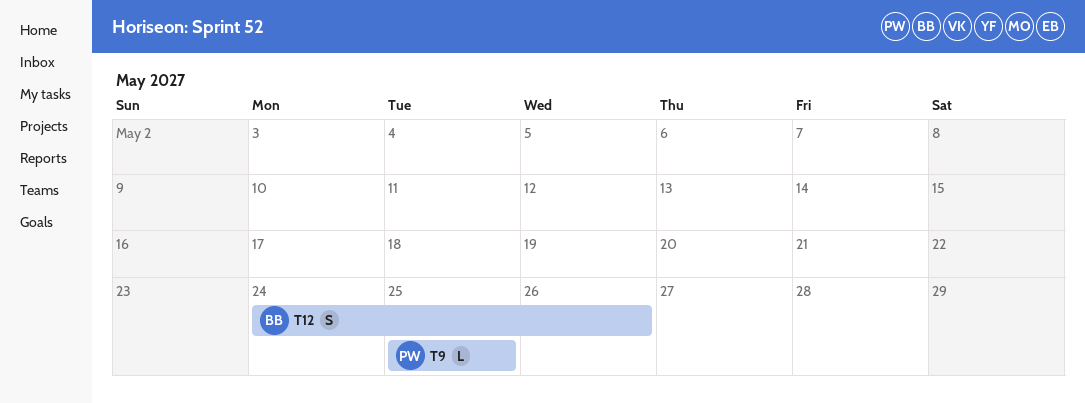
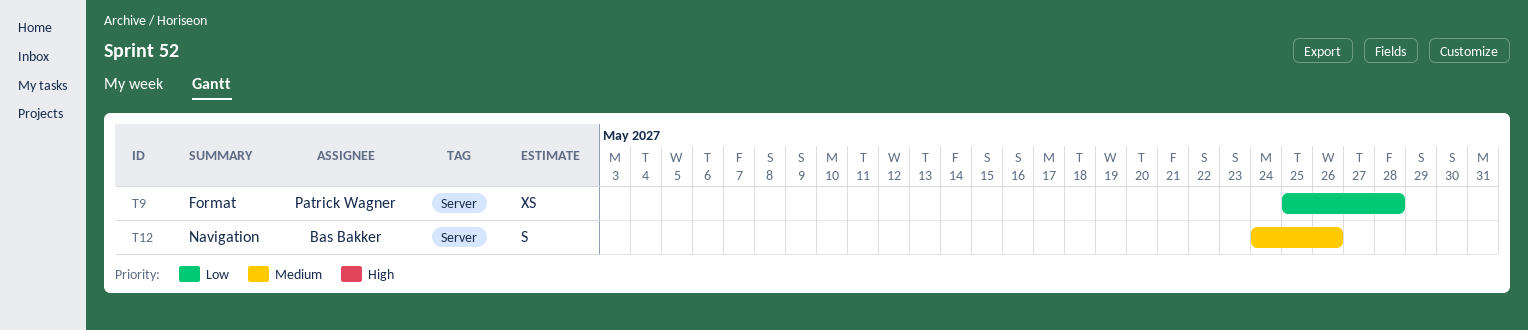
T9, estimate: L -> XS
T9, due: May 25 -> May 28

